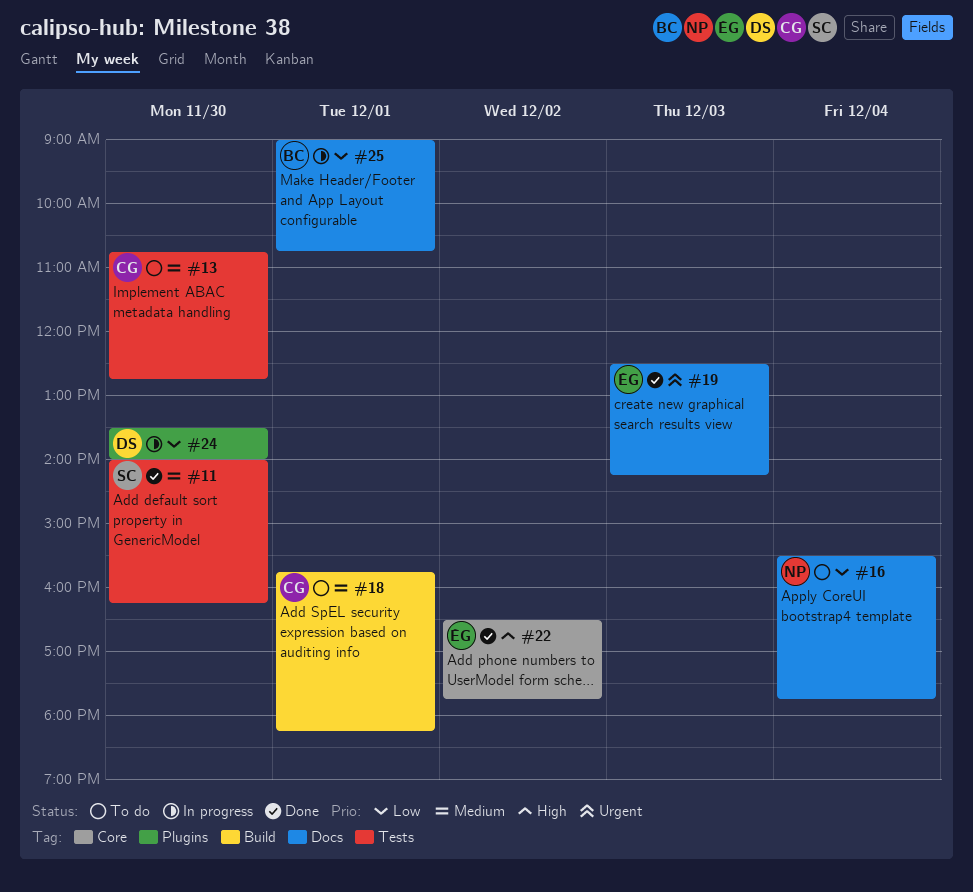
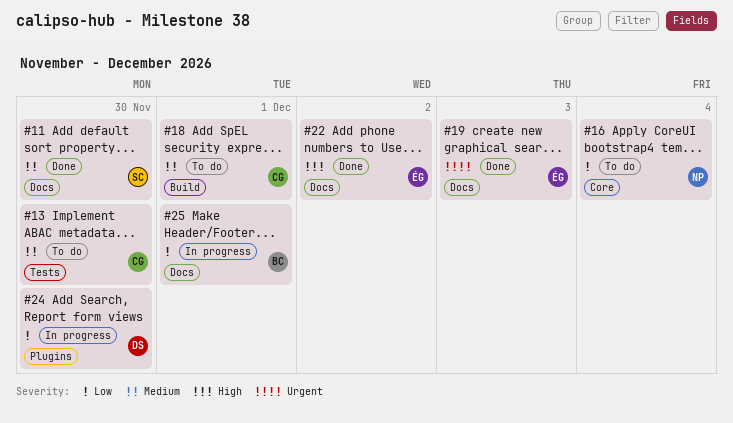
#11, label: Tests -> Docs
#16, label: Docs -> Core
#22, label: Core -> Docs

